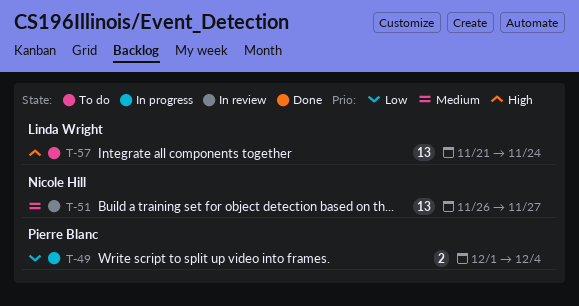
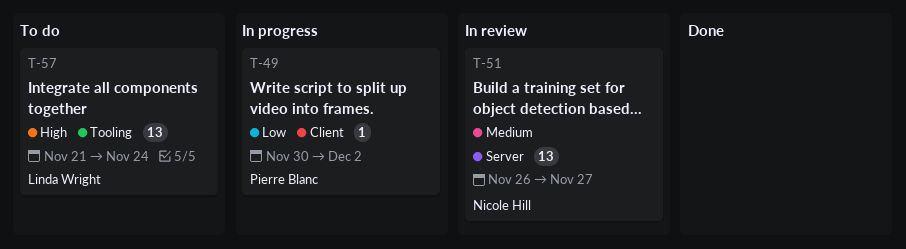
T-49, estimate: 2 -> 1
T-49, start: Dec 1 -> Nov 30
T-49, due: Dec 4 -> Dec 2

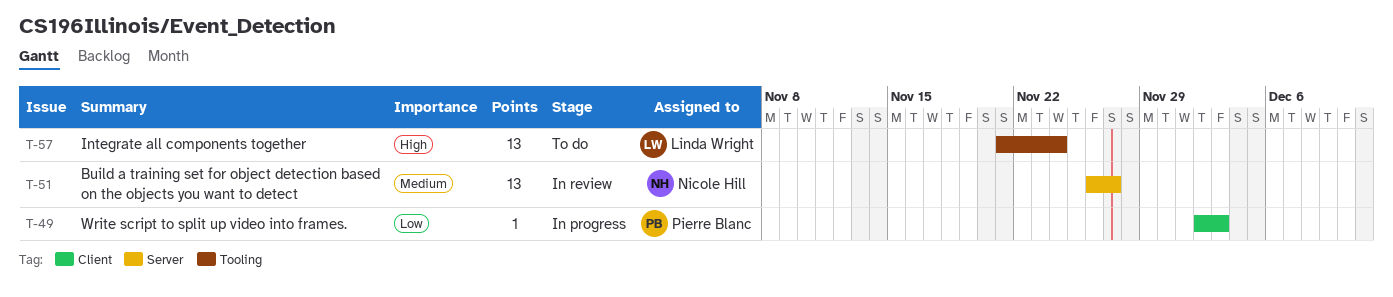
T-49, start: Nov 30 -> Dec 2
T-49, due: Dec 2 -> Dec 3

